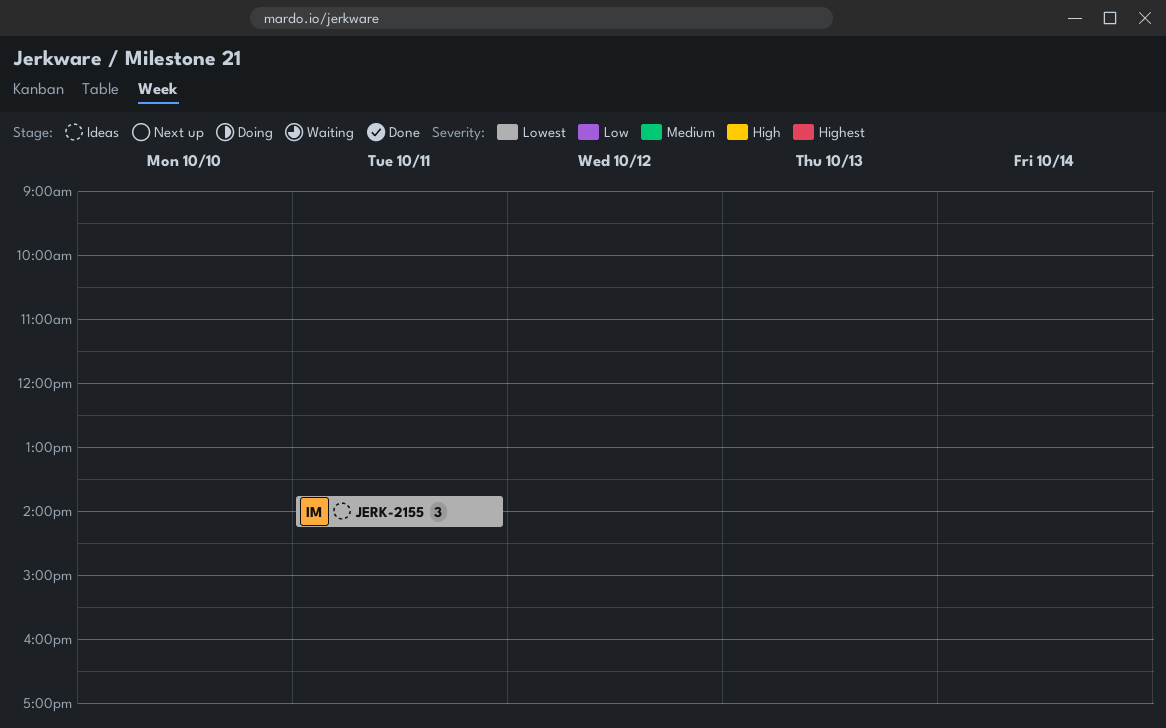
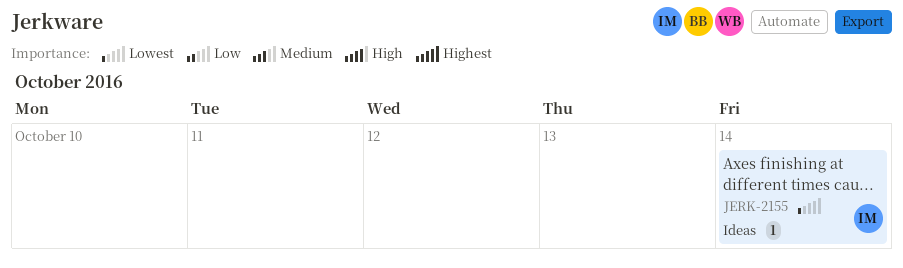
JERK-2155, estimate: 3 -> 1
JERK-2155, day: Oct 11 -> Oct 14

